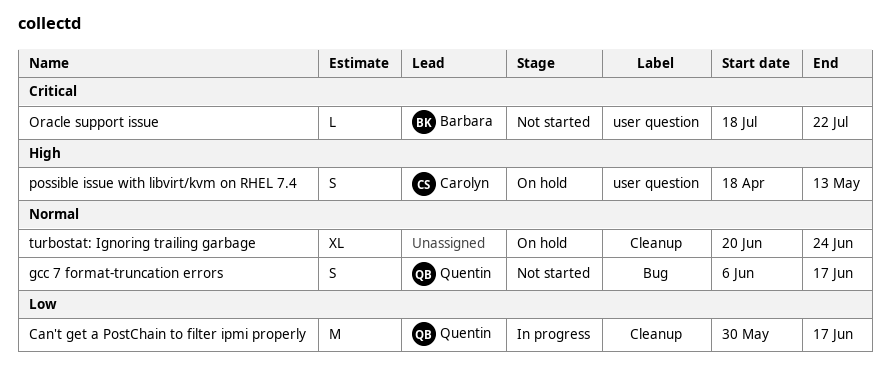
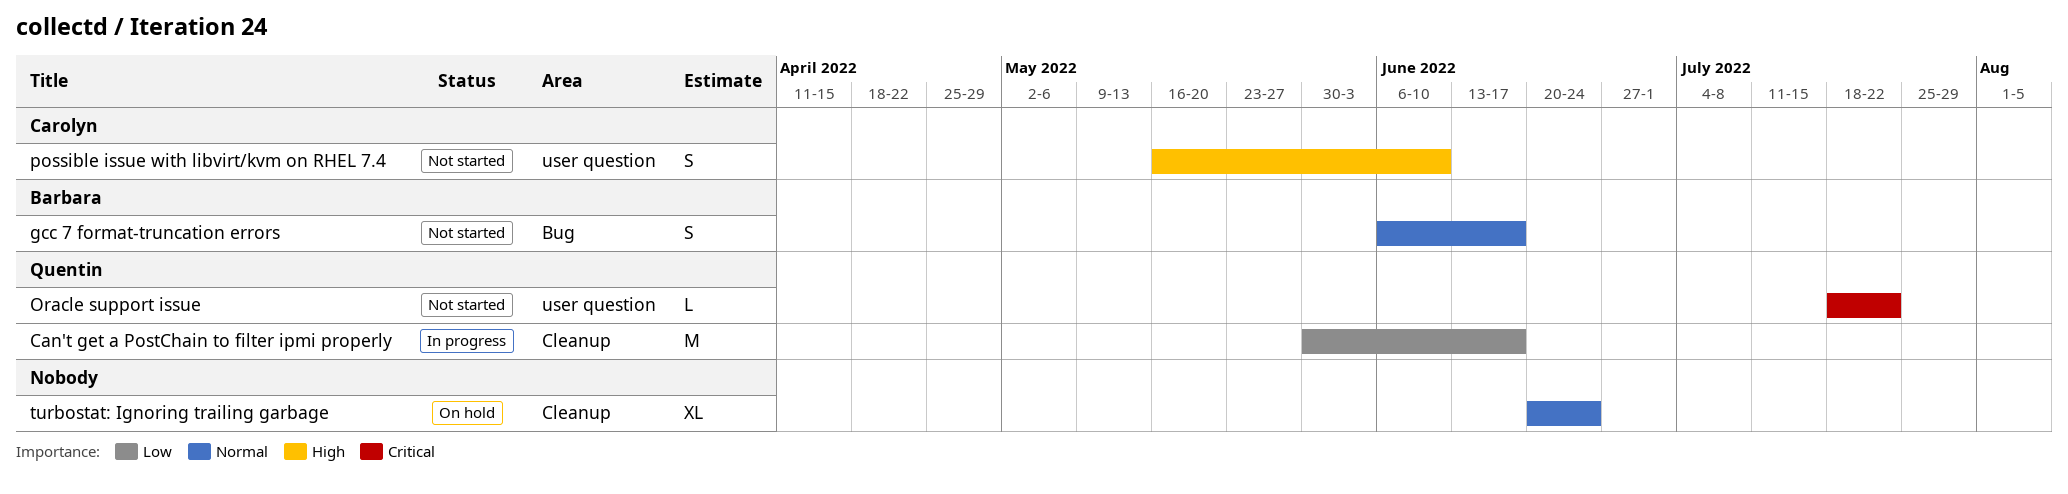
gcc 7 format-truncation errors, owner: Quentin -> Barbara
Oracle support issue, owner: Barbara -> Quentin
possible issue with libvirt/kvm on RHEL 7.4, status: On hold -> Not started
possible issue with libvirt/kvm on RHEL 7.4, start: Apr 18 -> May 16
possible issue with libvirt/kvm on RHEL 7.4, due: May 13 -> Jun 10

